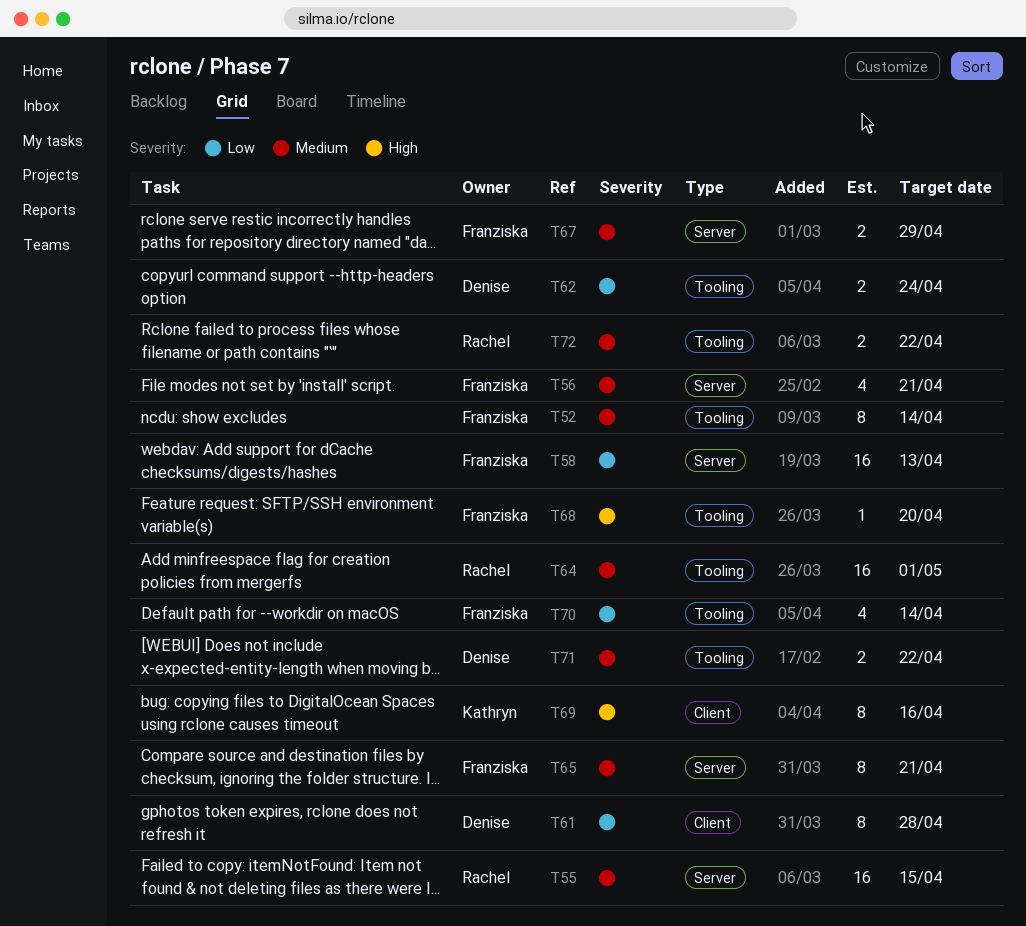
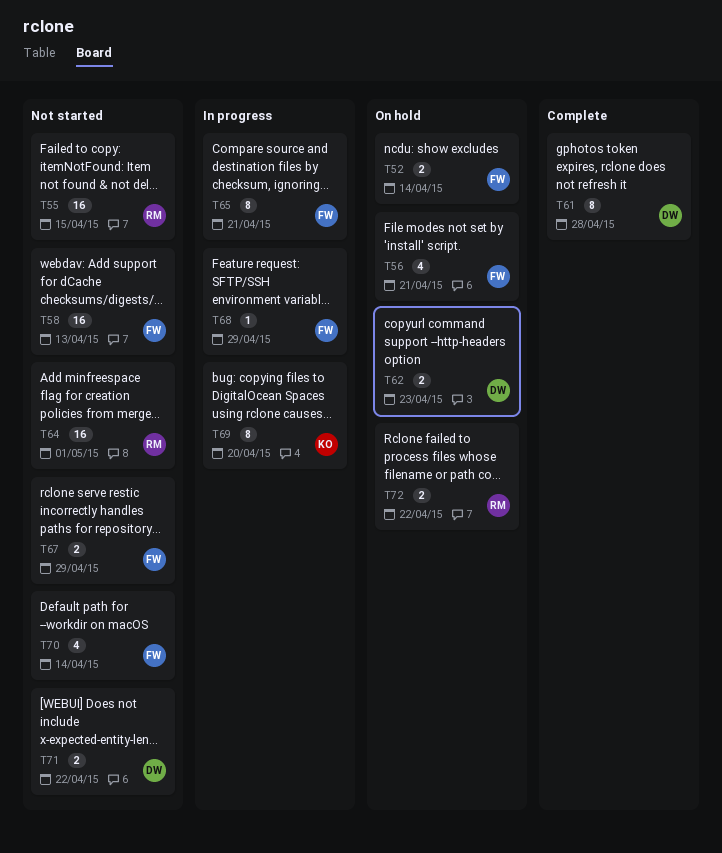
T52, estimate: 8 -> 2
T62, due: Apr 24 -> Apr 23
T68, due: Apr 20 -> Apr 29
T69, due: Apr 16 -> Apr 20

